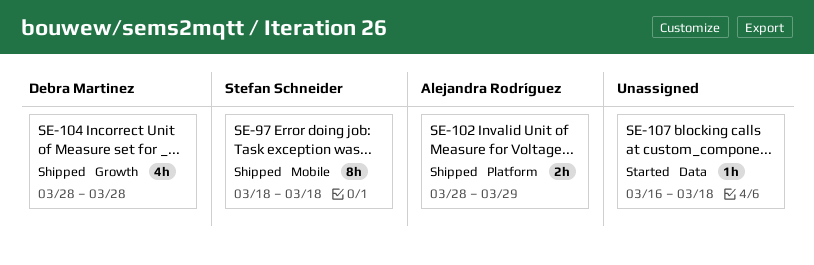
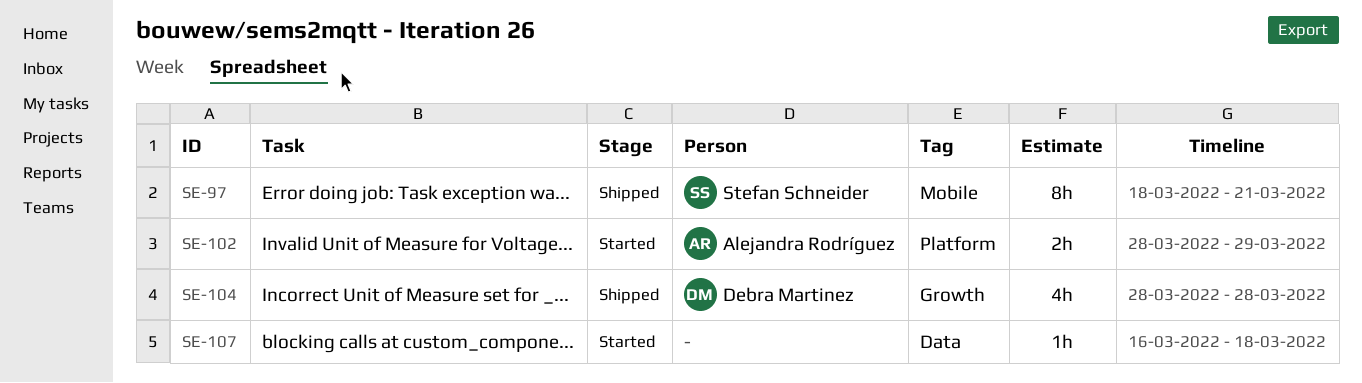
SE-97, due: Mar 18 -> Mar 21
SE-102, status: Shipped -> Started

